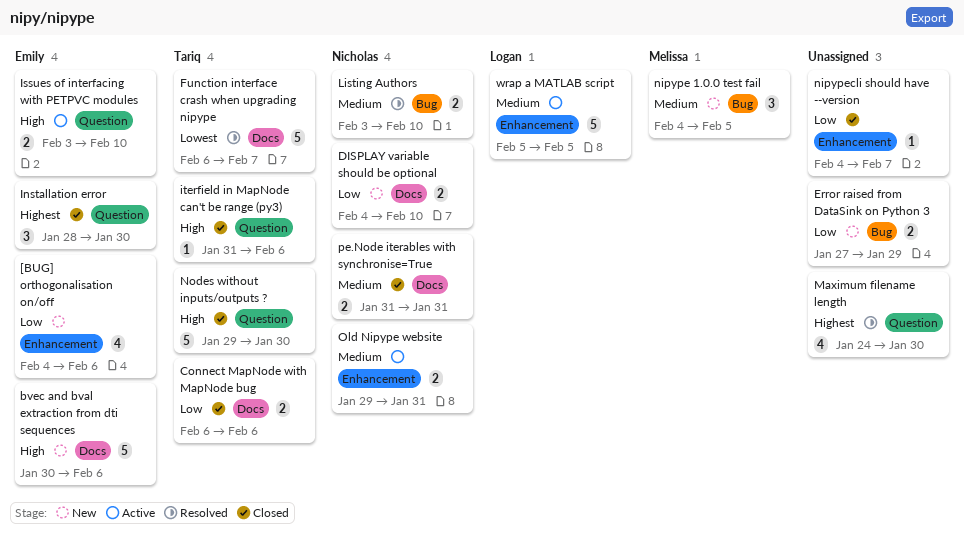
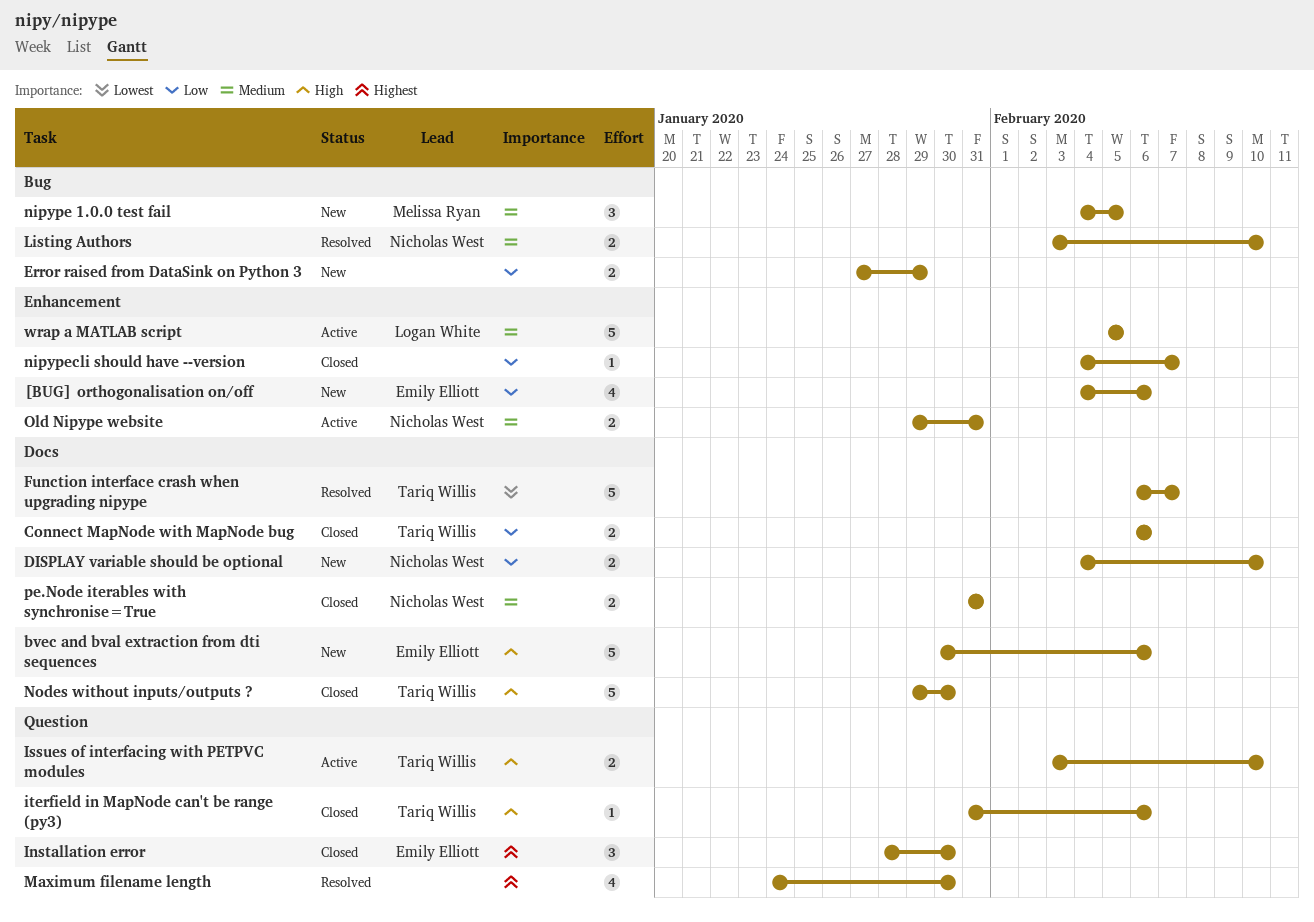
Issues of interfacing with PETPVC modules, owner: Emily Elliott -> Tariq Willis
Nodes without inputs/outputs ?, label: Question -> Docs

